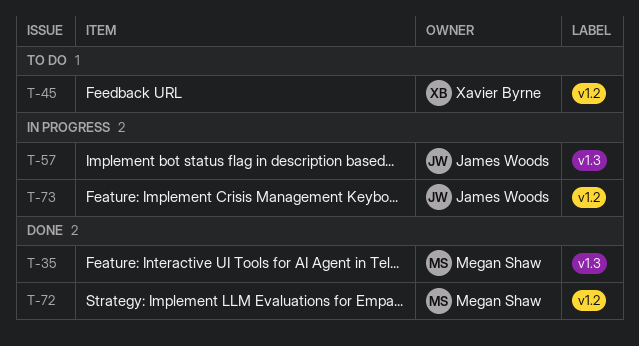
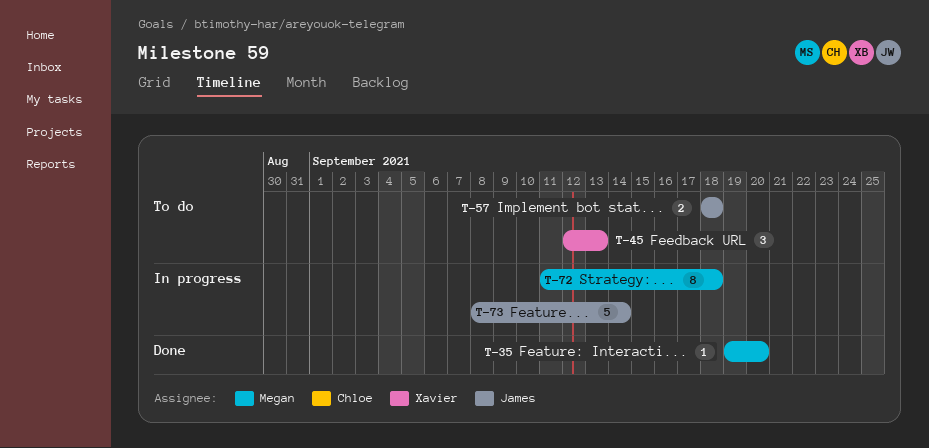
T-57, status: In progress -> To do
T-72, status: Done -> In progress

